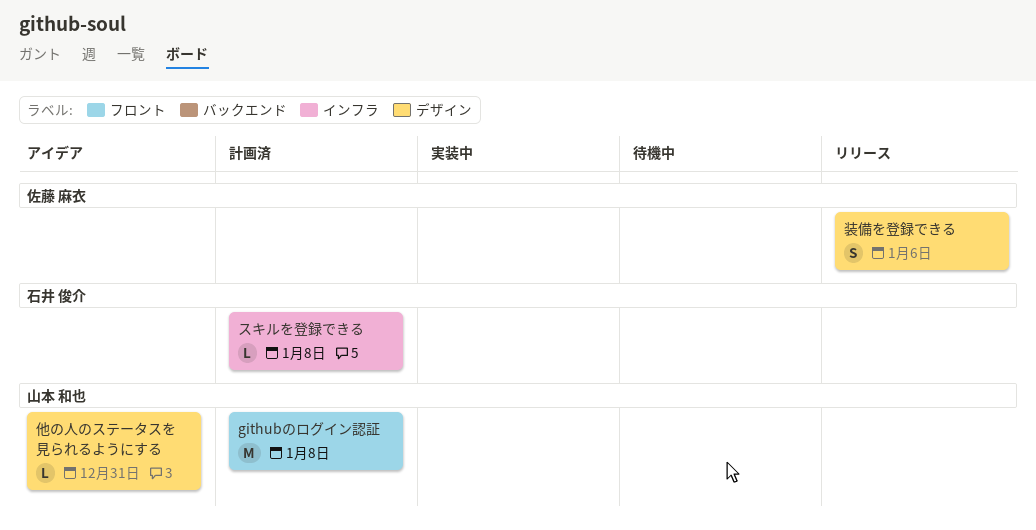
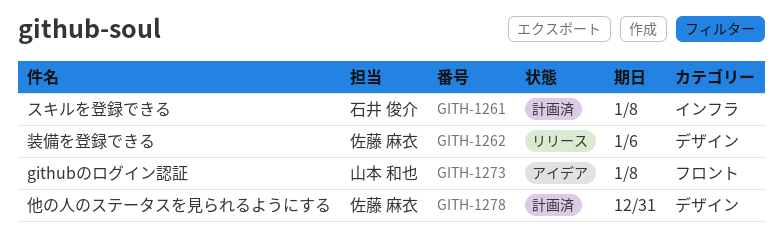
githubのログイン認証, status: 計画済 -> アイデア
他の人のステータスを見られるようにする, status: アイデア -> 計画済
他の人のステータスを見られるようにする, owner: 山本 和也 -> 佐藤 麻衣

